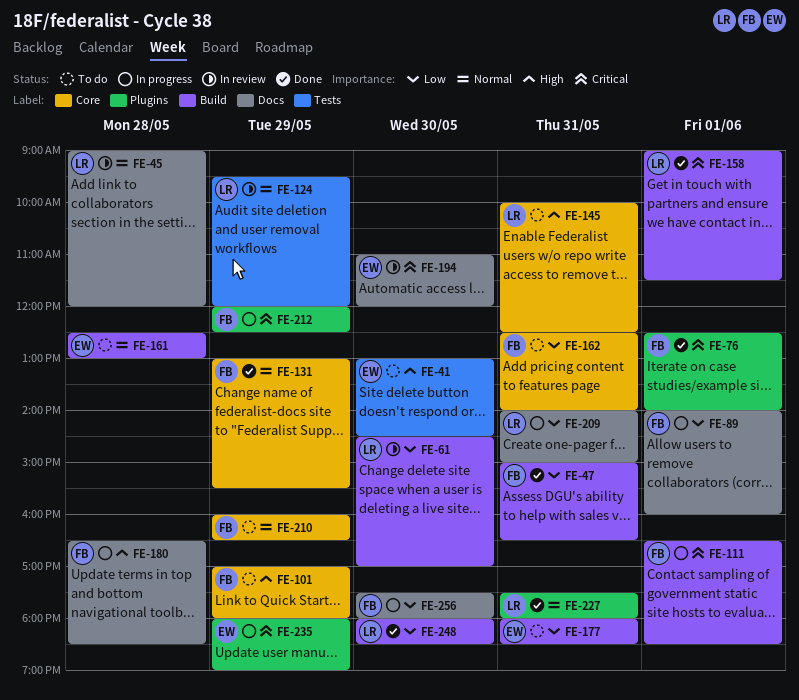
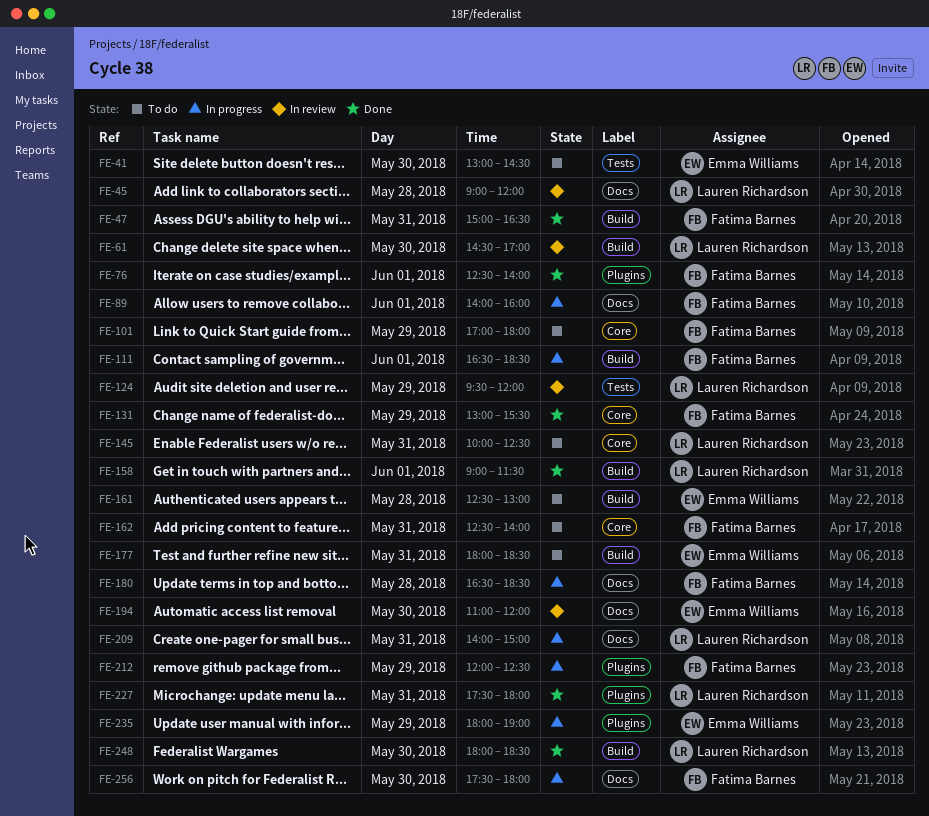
FE-210: present -> none

